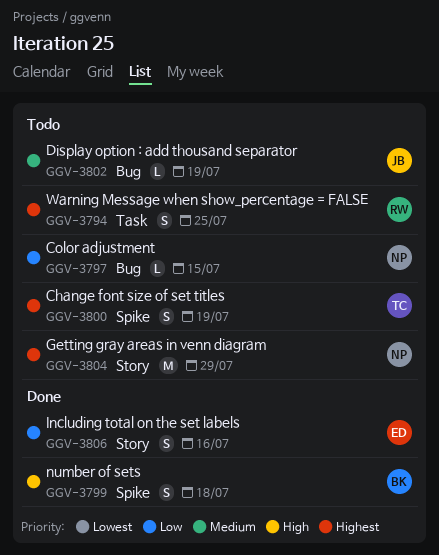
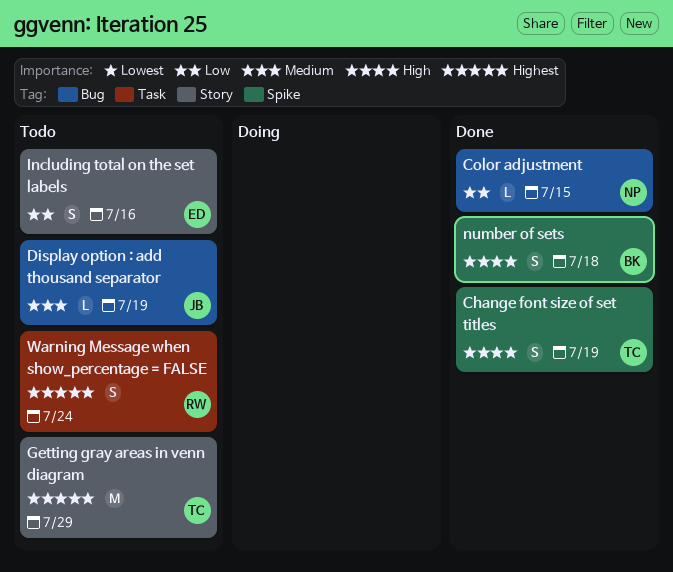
Change font size of set titles, status: Todo -> Done
Change font size of set titles, priority: Highest -> High
Color adjustment, status: Todo -> Done
Getting gray areas in venn diagram, owner: NP -> TC
Including total on the set labels, status: Done -> Todo
Warning Message when show_percentage = FALSE, due: Jul 25 -> Jul 24

